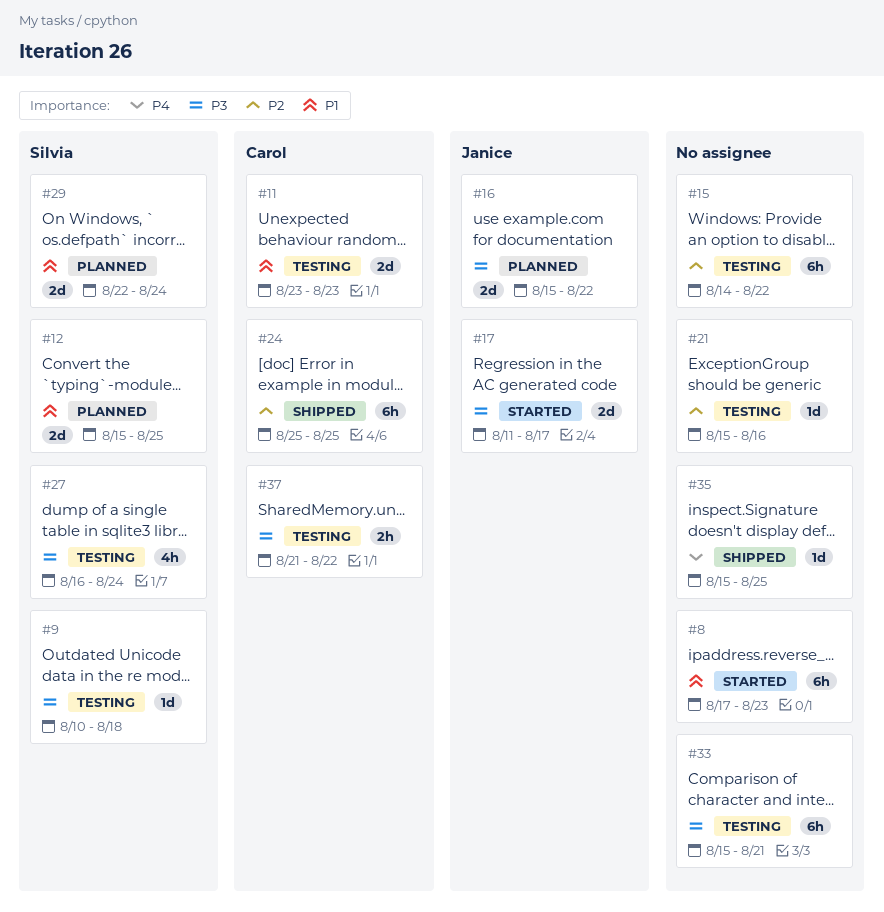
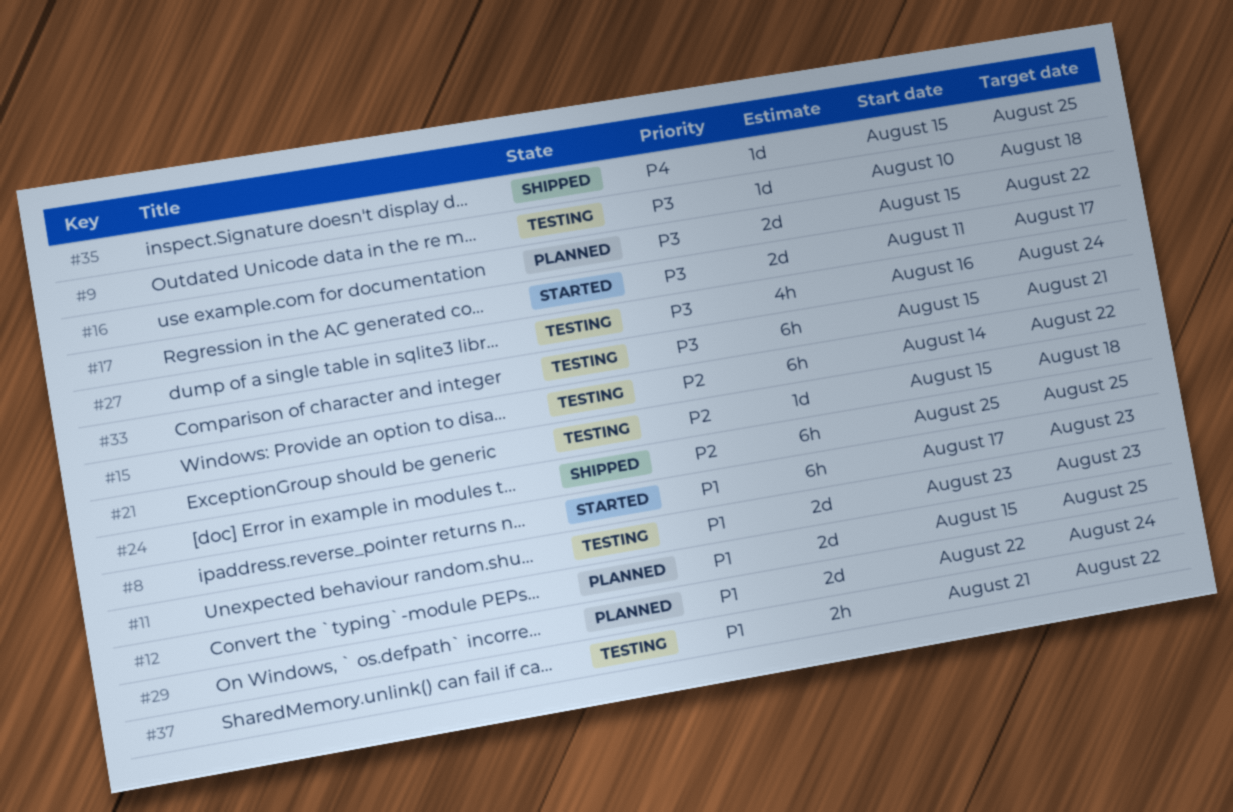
#21, due: Aug 16 -> Aug 18
#37, priority: P3 -> P1

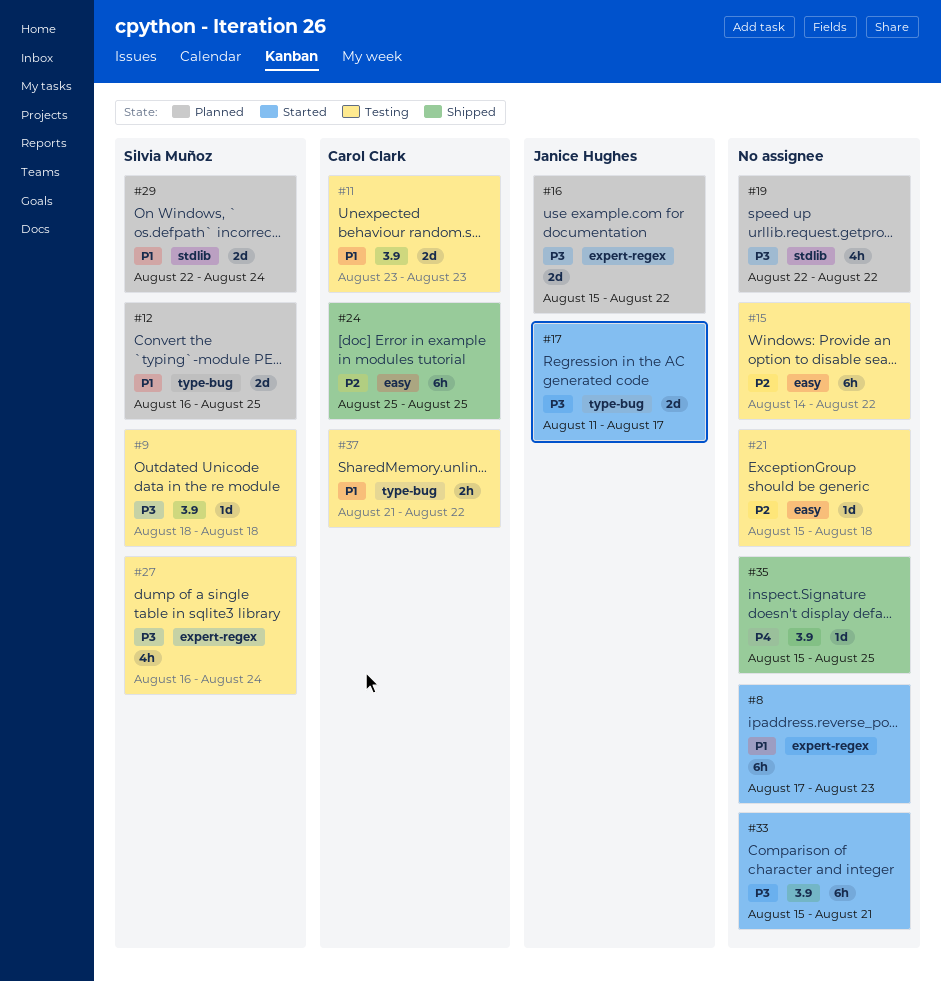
#9, start: Aug 10 -> Aug 18
#12, start: Aug 15 -> Aug 16
#19: none -> present
#33, status: Testing -> Started

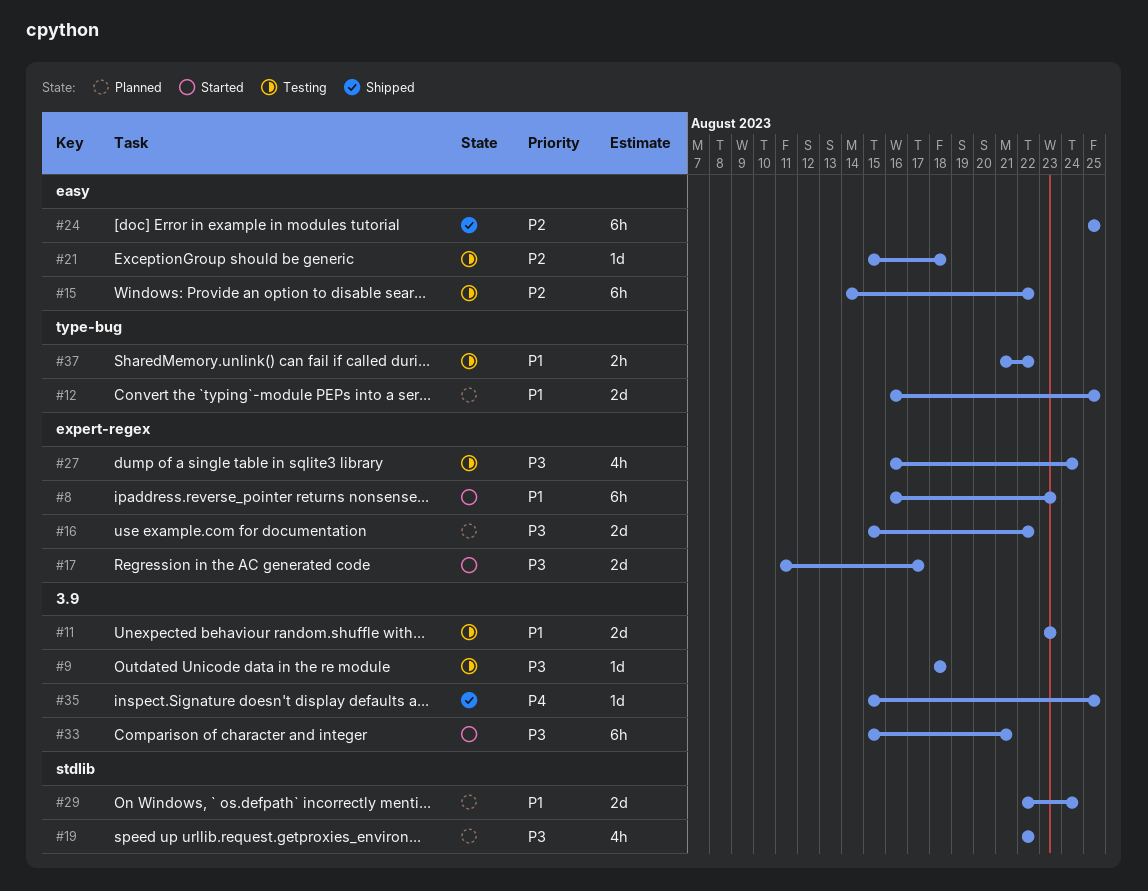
#8, start: Aug 17 -> Aug 16
#17, label: type-bug -> expert-regex

